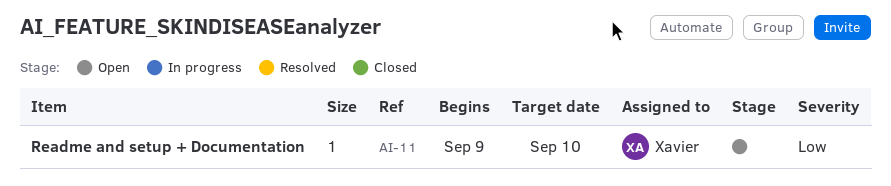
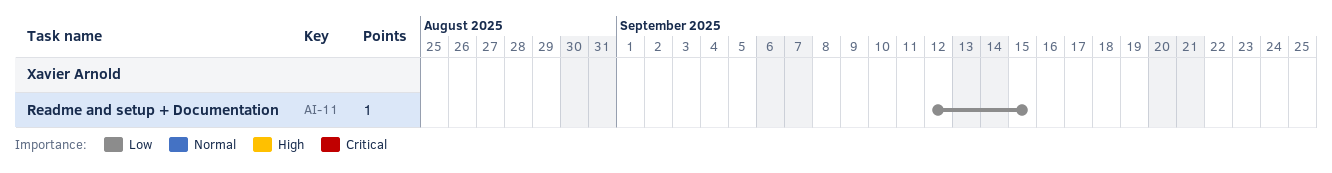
AI-11, start: Sep 9 -> Sep 12
AI-11, due: Sep 10 -> Sep 15

